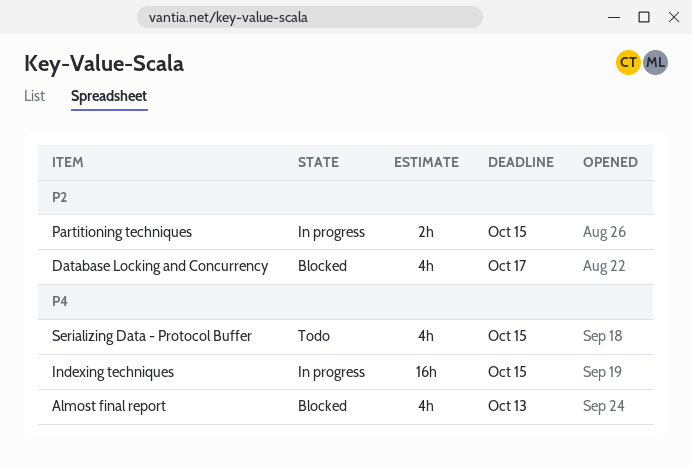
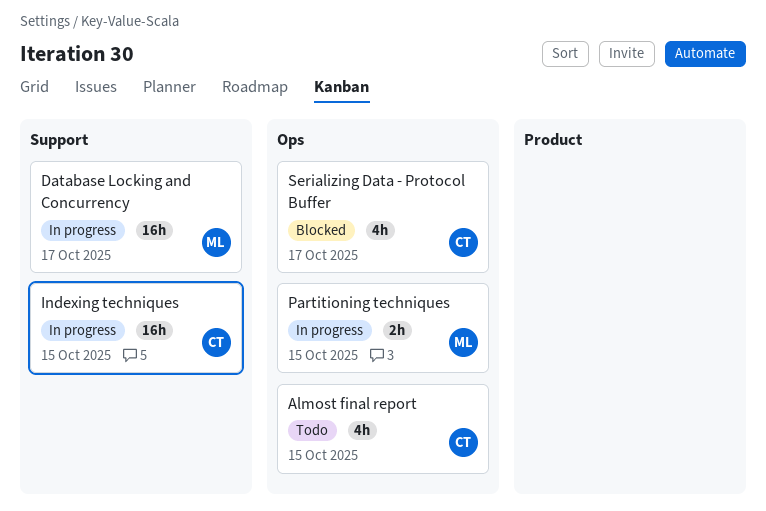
Almost final report, status: Blocked -> Todo
Almost final report, due: Oct 13 -> Oct 15
Database Locking and Concurrency, status: Blocked -> In progress
Database Locking and Concurrency, estimate: 4h -> 16h
Serializing Data - Protocol Buffer, status: Todo -> Blocked
Serializing Data - Protocol Buffer, due: Oct 15 -> Oct 17

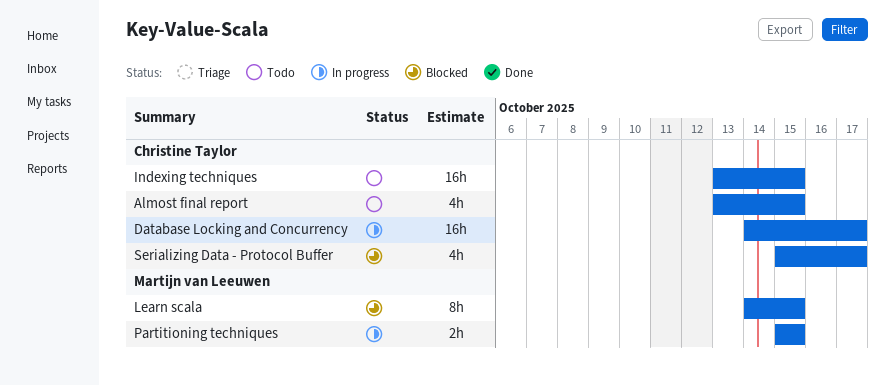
Database Locking and Concurrency, owner: Martijn van Leeuwen -> Christine Taylor
Indexing techniques, status: In progress -> Todo
Learn scala: none -> present

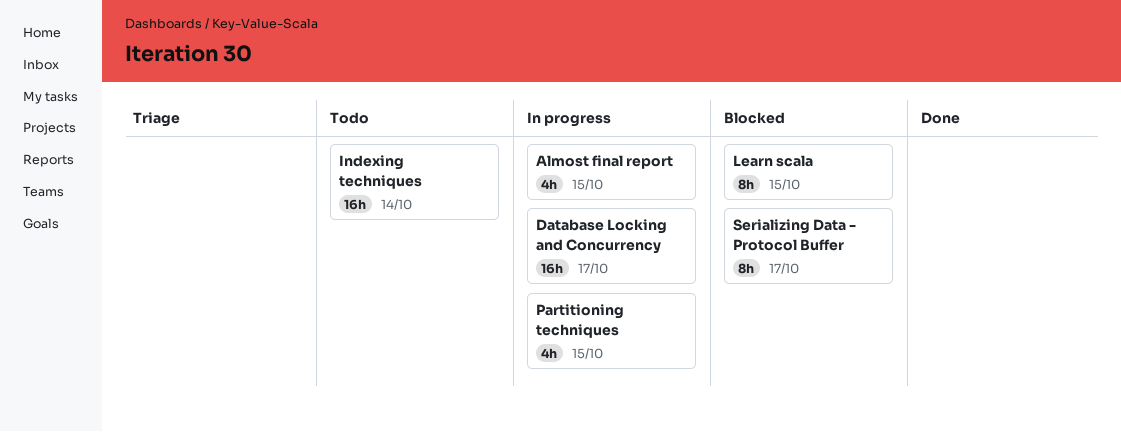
Almost final report, status: Todo -> In progress
Indexing techniques, due: Oct 15 -> Oct 14
Partitioning techniques, estimate: 2h -> 4h
Serializing Data - Protocol Buffer, estimate: 4h -> 8h

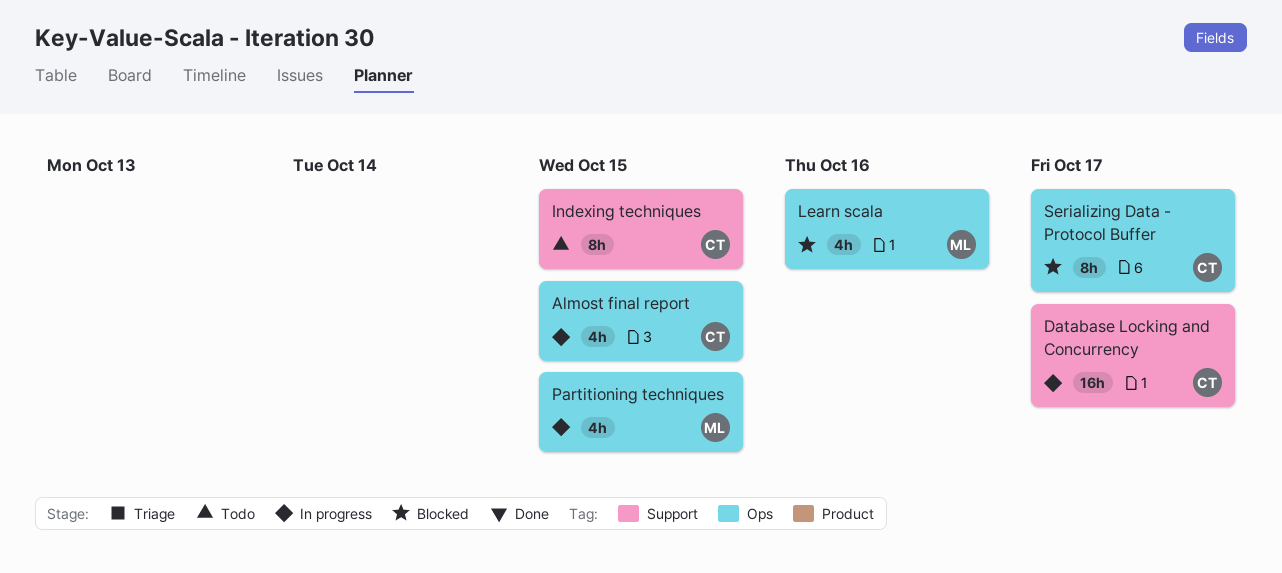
Indexing techniques, estimate: 16h -> 8h
Indexing techniques, due: Oct 14 -> Oct 15
Learn scala, estimate: 8h -> 4h
Learn scala, due: Oct 15 -> Oct 16

